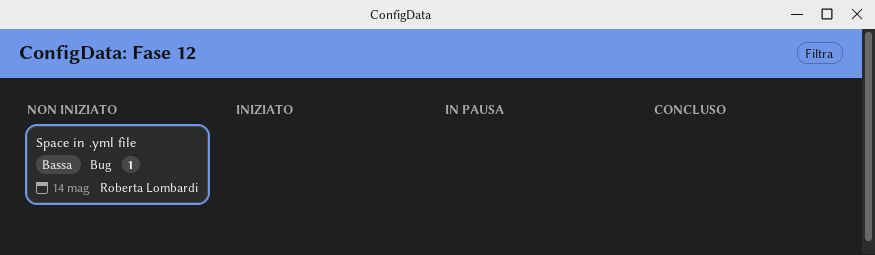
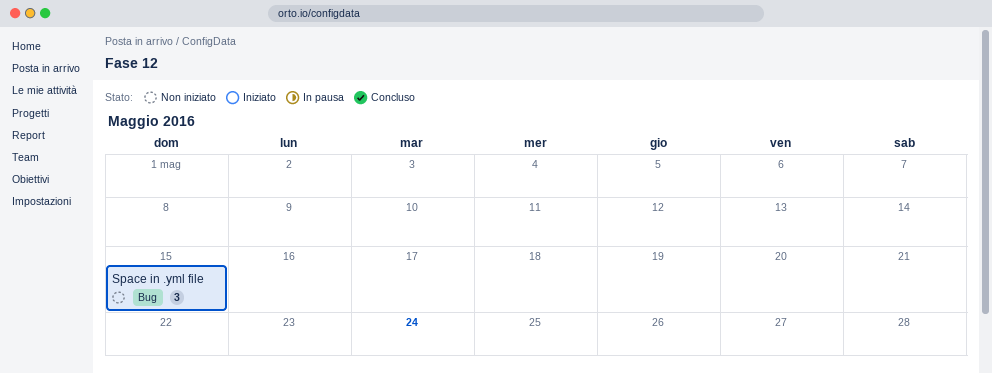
Space in .yml file, estimate: 1 -> 3
Space in .yml file, due: May 14 -> May 15

